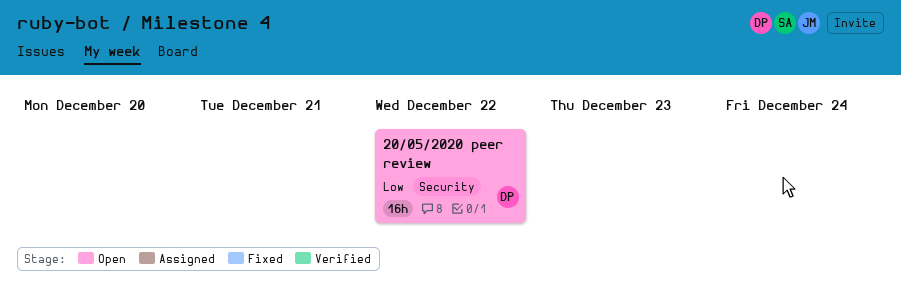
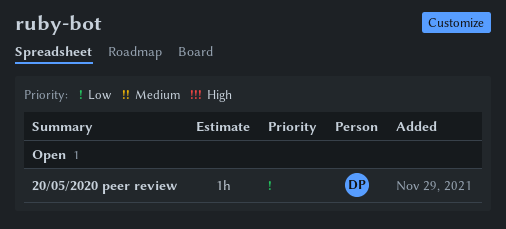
20/05/2020 peer review, estimate: 16h -> 1h

